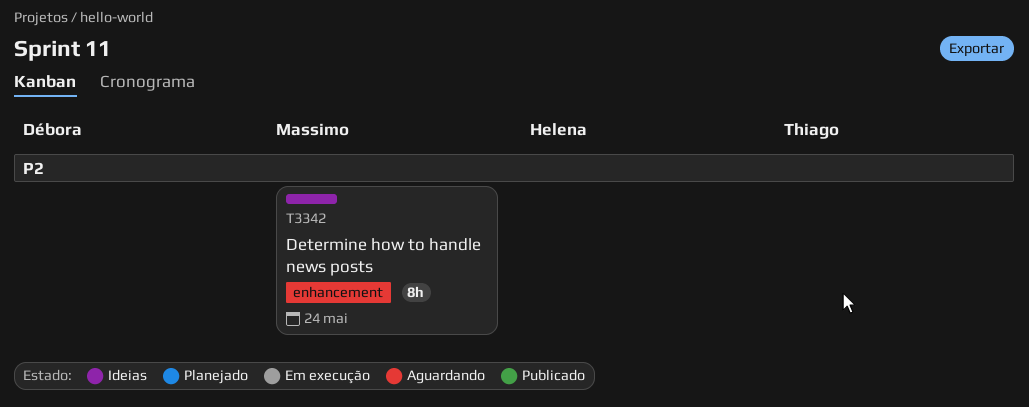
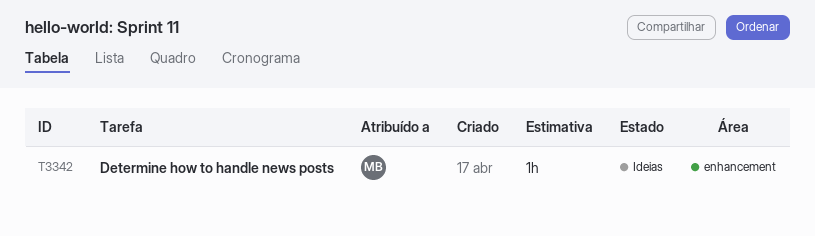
T3342, estimate: 8h -> 1h

